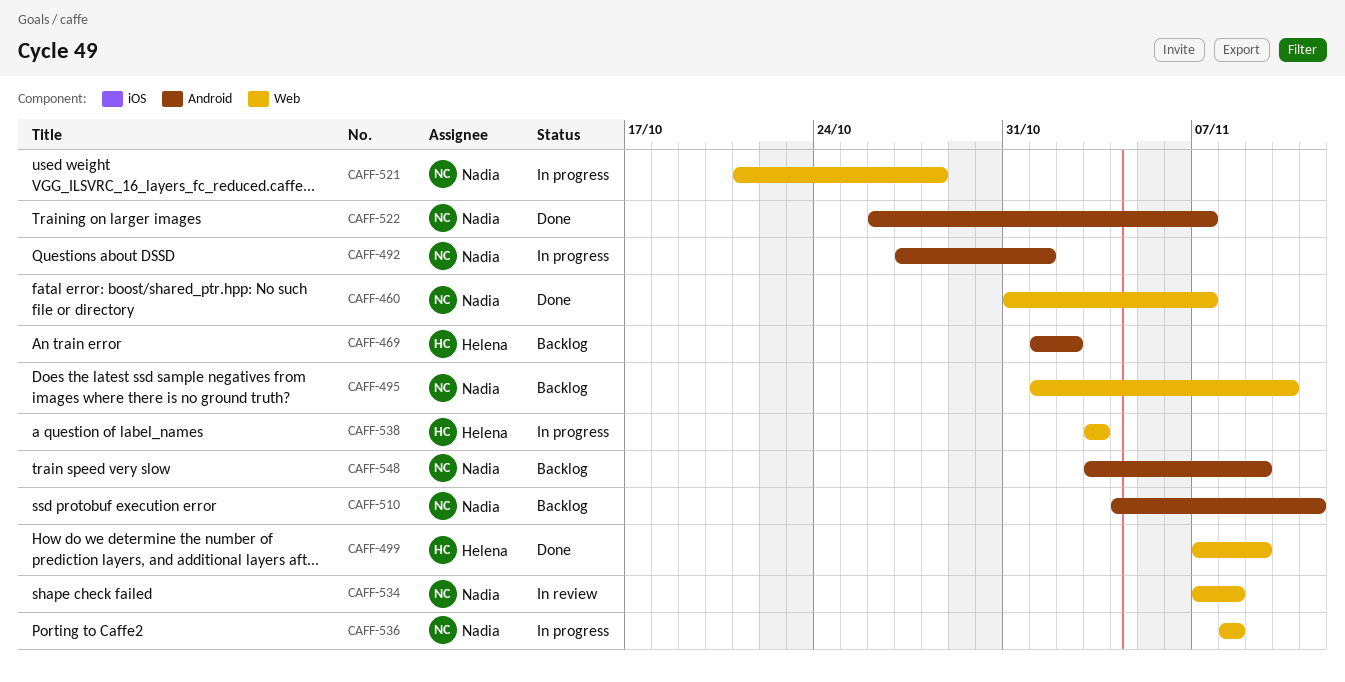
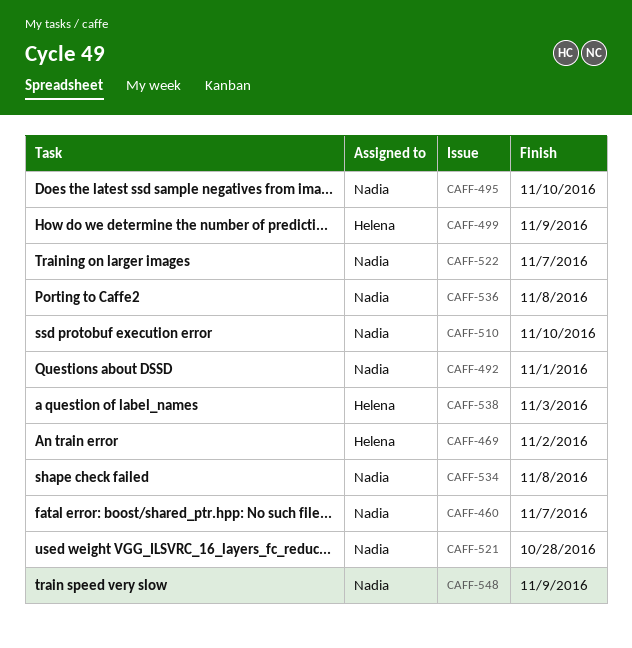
CAFF-510, due: Nov 11 -> Nov 10

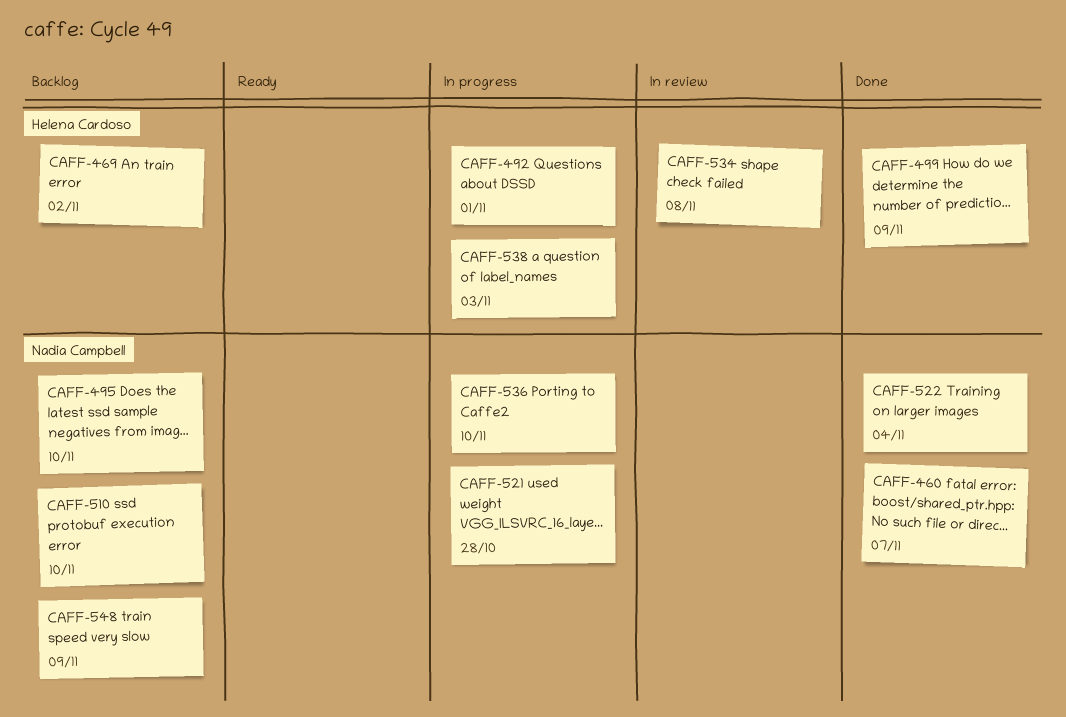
CAFF-492, owner: Nadia Campbell -> Helena Cardoso
CAFF-522, due: Nov 7 -> Nov 4
CAFF-534, owner: Nadia Campbell -> Helena Cardoso
CAFF-536, due: Nov 8 -> Nov 10

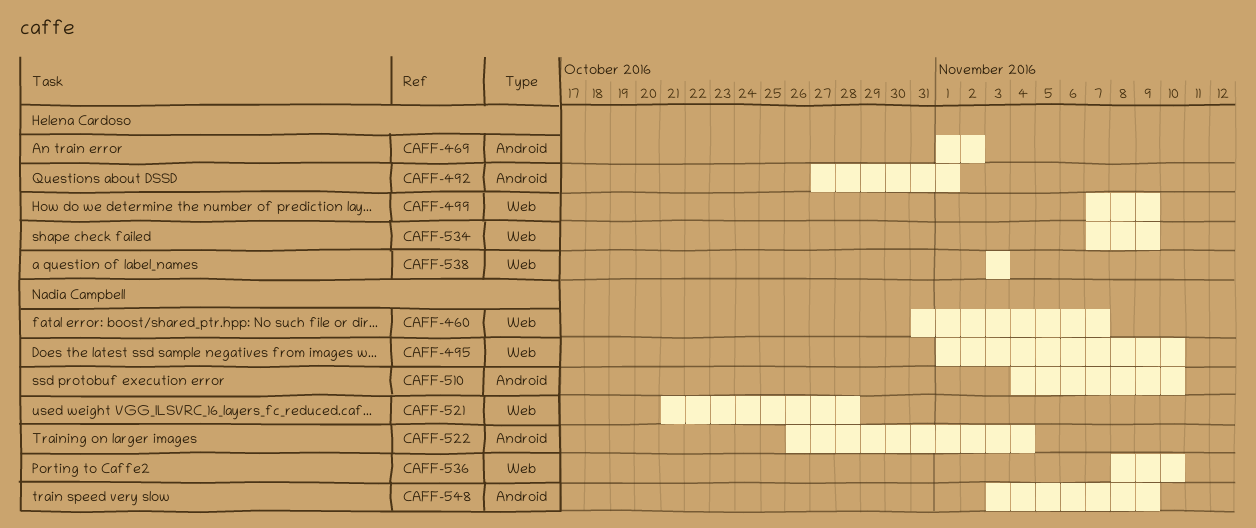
CAFF-534, due: Nov 8 -> Nov 9

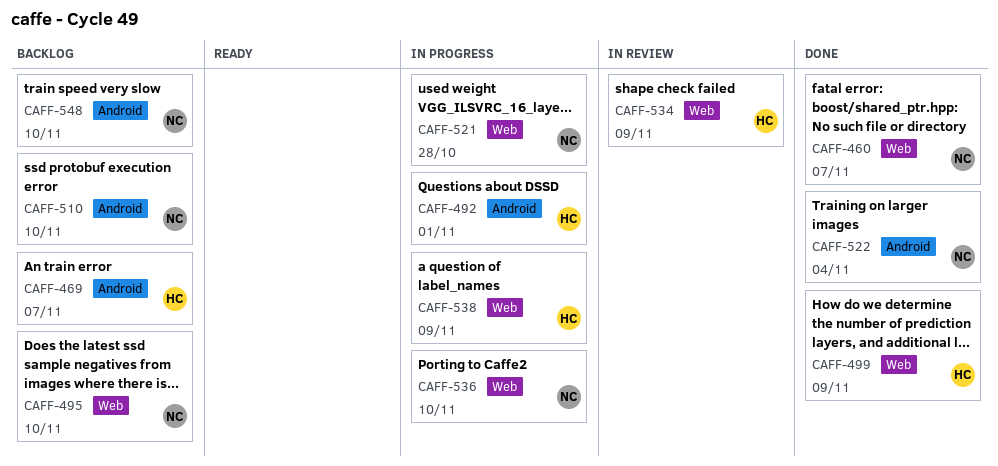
CAFF-469, due: Nov 2 -> Nov 7
CAFF-538, due: Nov 3 -> Nov 9
CAFF-548, due: Nov 9 -> Nov 10

